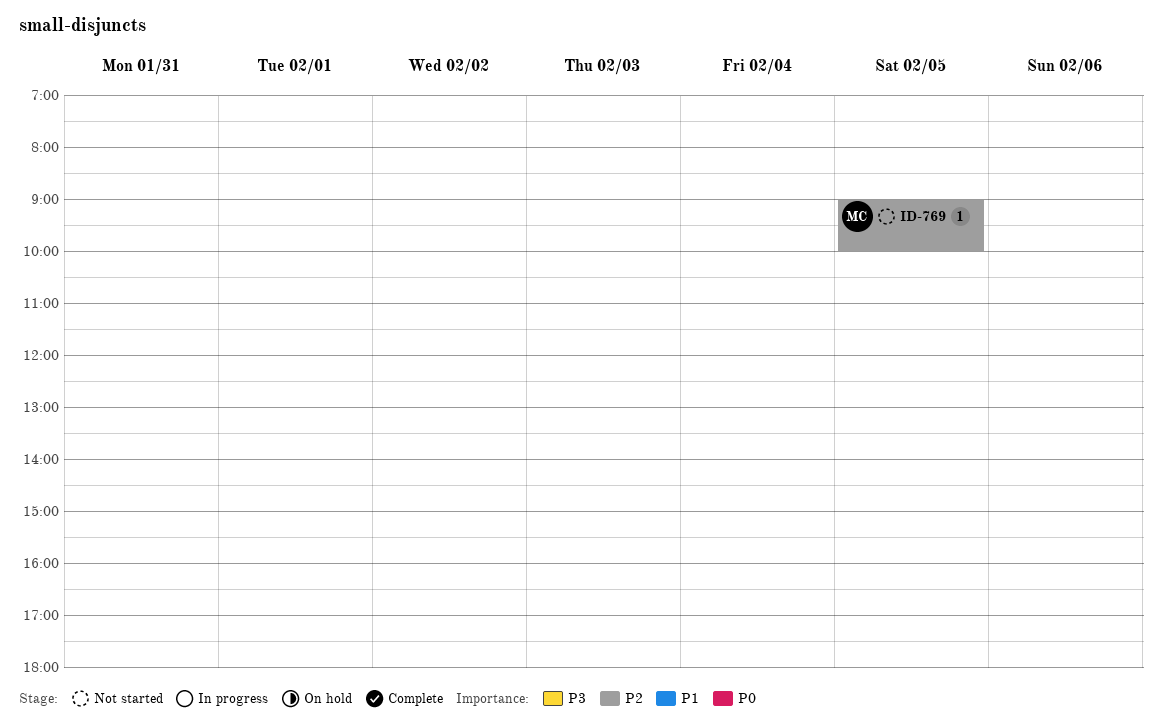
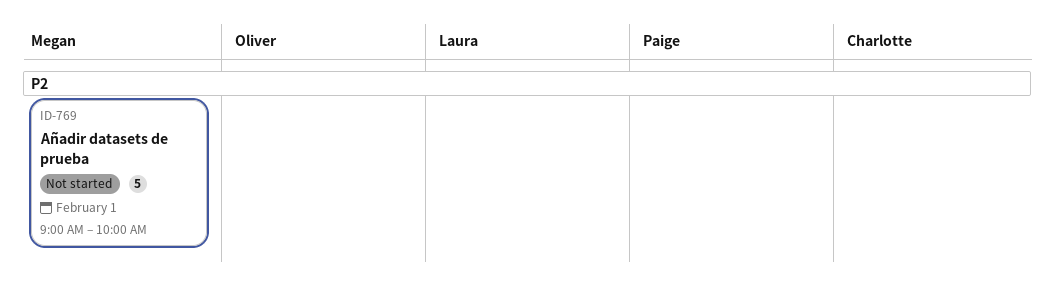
ID-769, estimate: 1 -> 5
ID-769, day: Feb 5 -> Feb 1

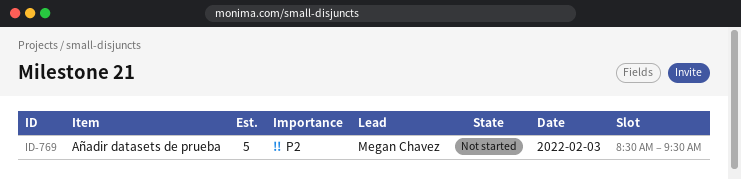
ID-769, day: Feb 1 -> Feb 3
ID-769, begins: 09:00 -> 08:30
ID-769, ends: 10:00 -> 09:30

